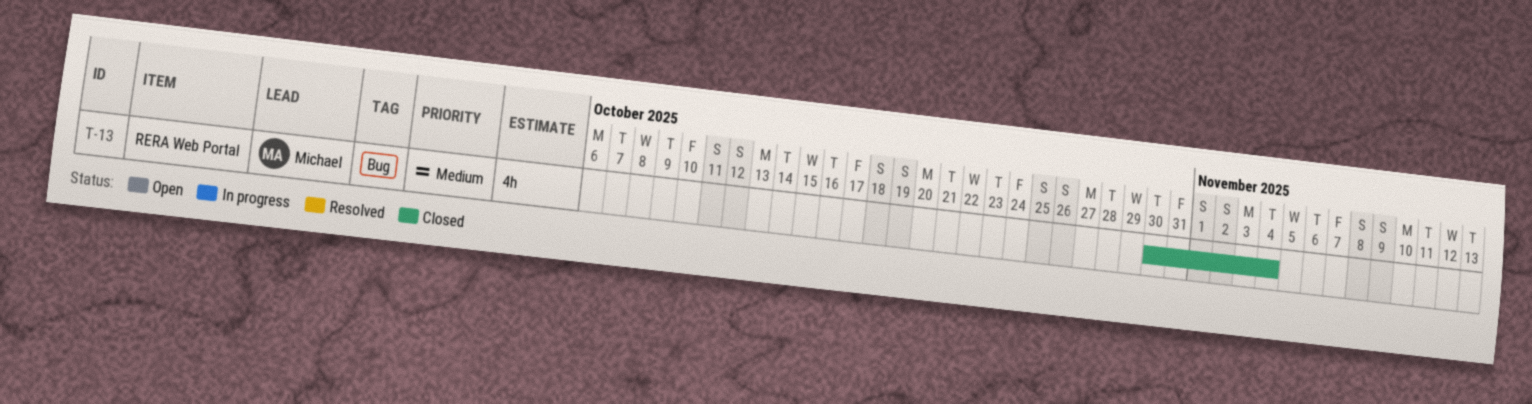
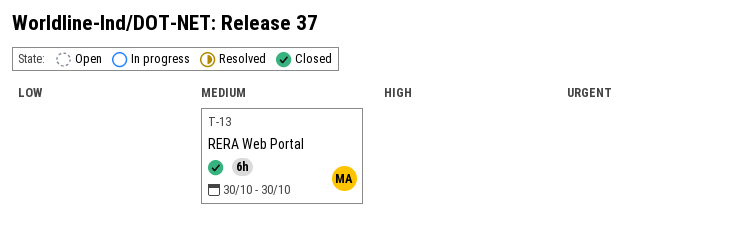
T-13, estimate: 4h -> 6h
T-13, due: Nov 4 -> Oct 30

